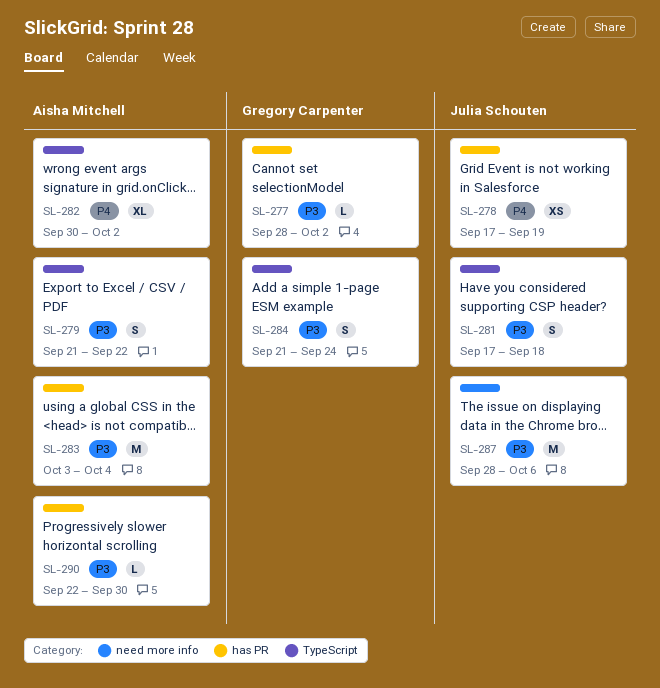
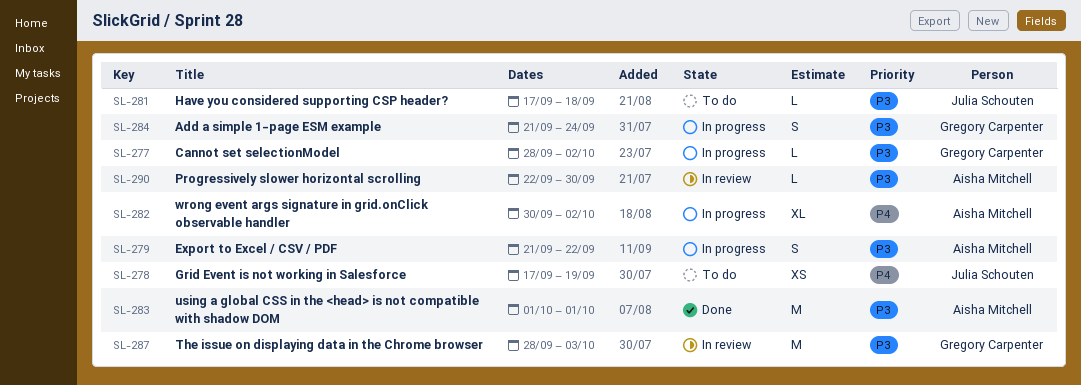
SL-281, estimate: S -> L
SL-283, start: Oct 3 -> Oct 1
SL-283, due: Oct 4 -> Oct 1
SL-287, owner: Julia Schouten -> Gregory Carpenter
SL-287, due: Oct 6 -> Oct 3

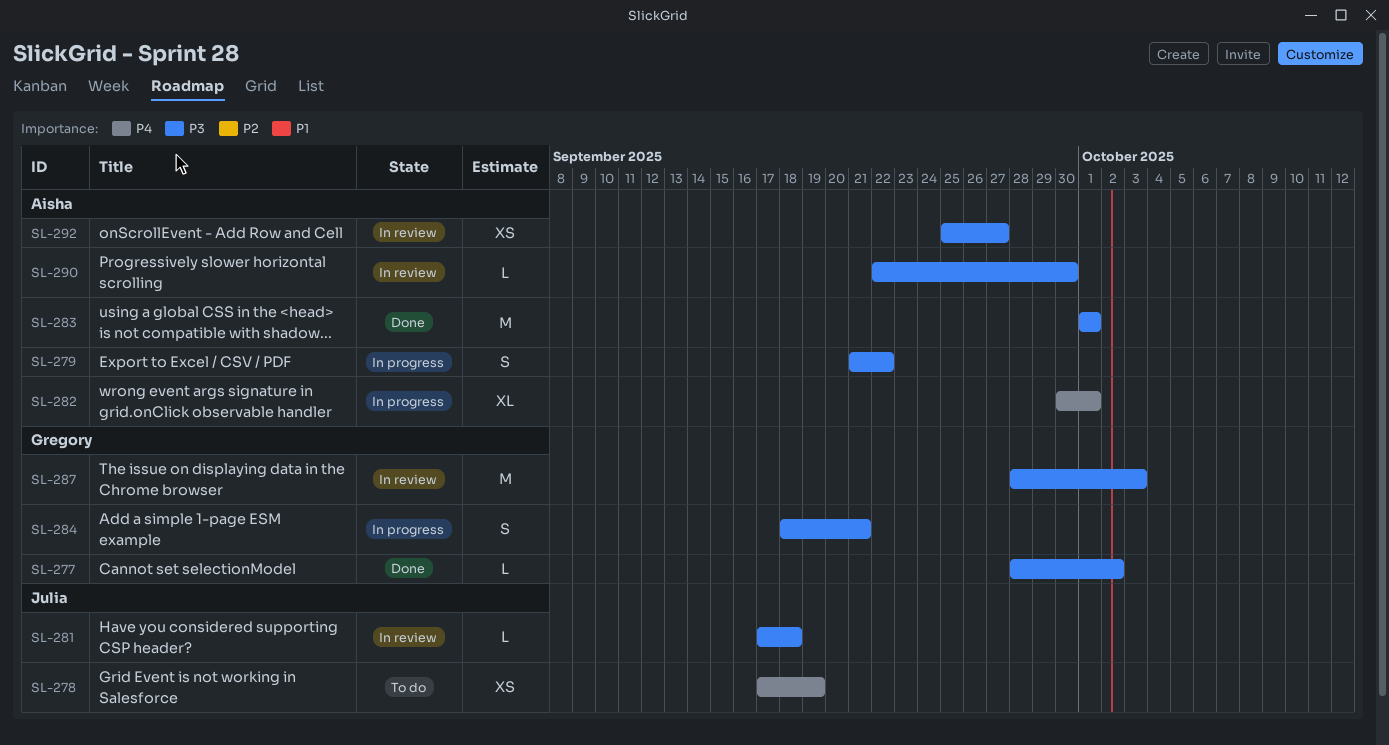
SL-277, status: In progress -> Done
SL-281, status: To do -> In review
SL-282, due: Oct 2 -> Oct 1
SL-284, start: Sep 21 -> Sep 18
SL-284, due: Sep 24 -> Sep 21
SL-292: none -> present

